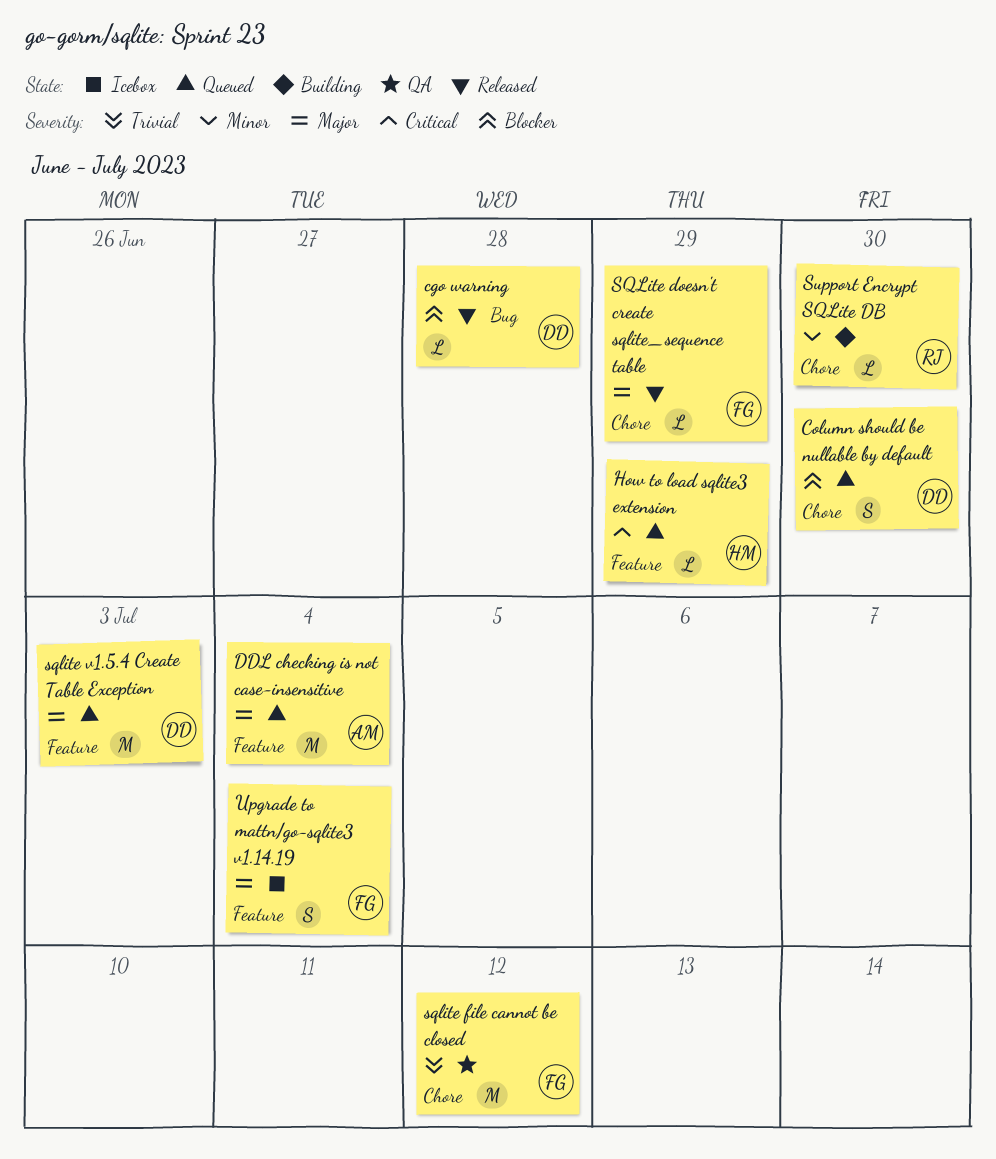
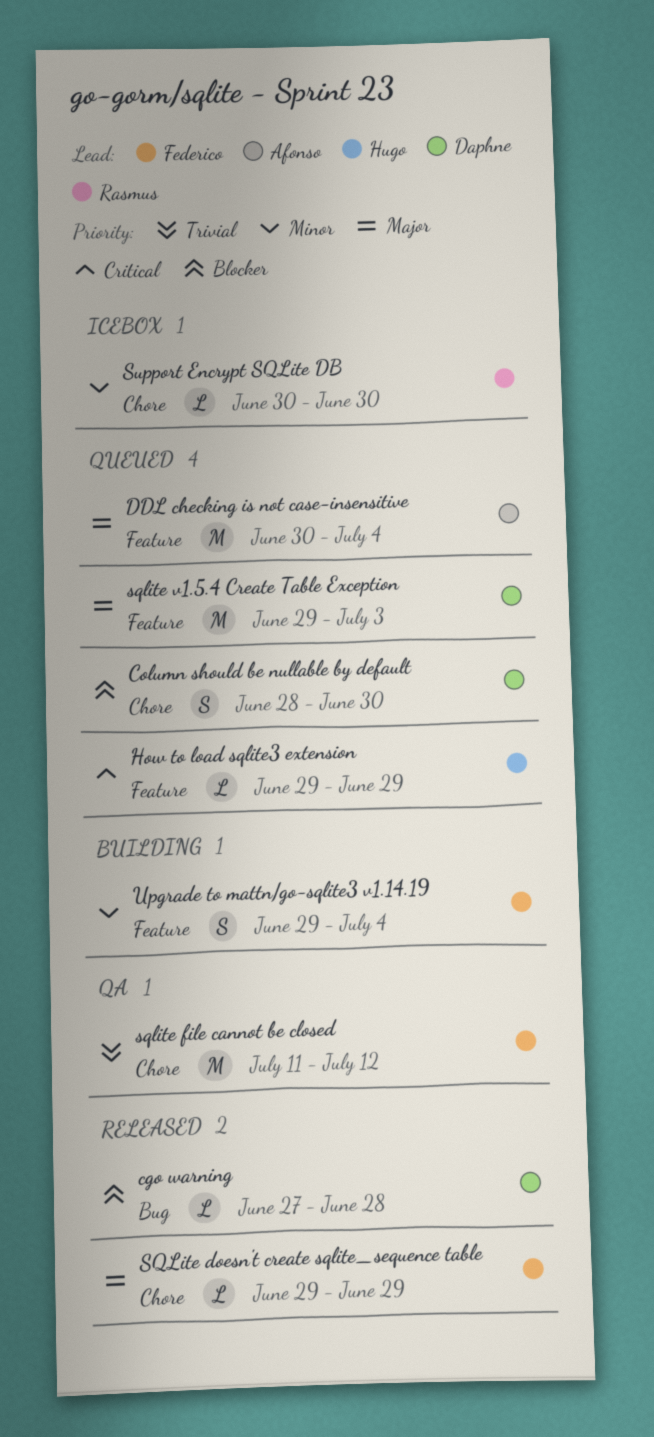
Support Encrypt SQLite DB, status: Building -> Icebox
Upgrade to mattn/go-sqlite3 v1.14.19, status: Icebox -> Building
Upgrade to mattn/go-sqlite3 v1.14.19, priority: Major -> Minor

